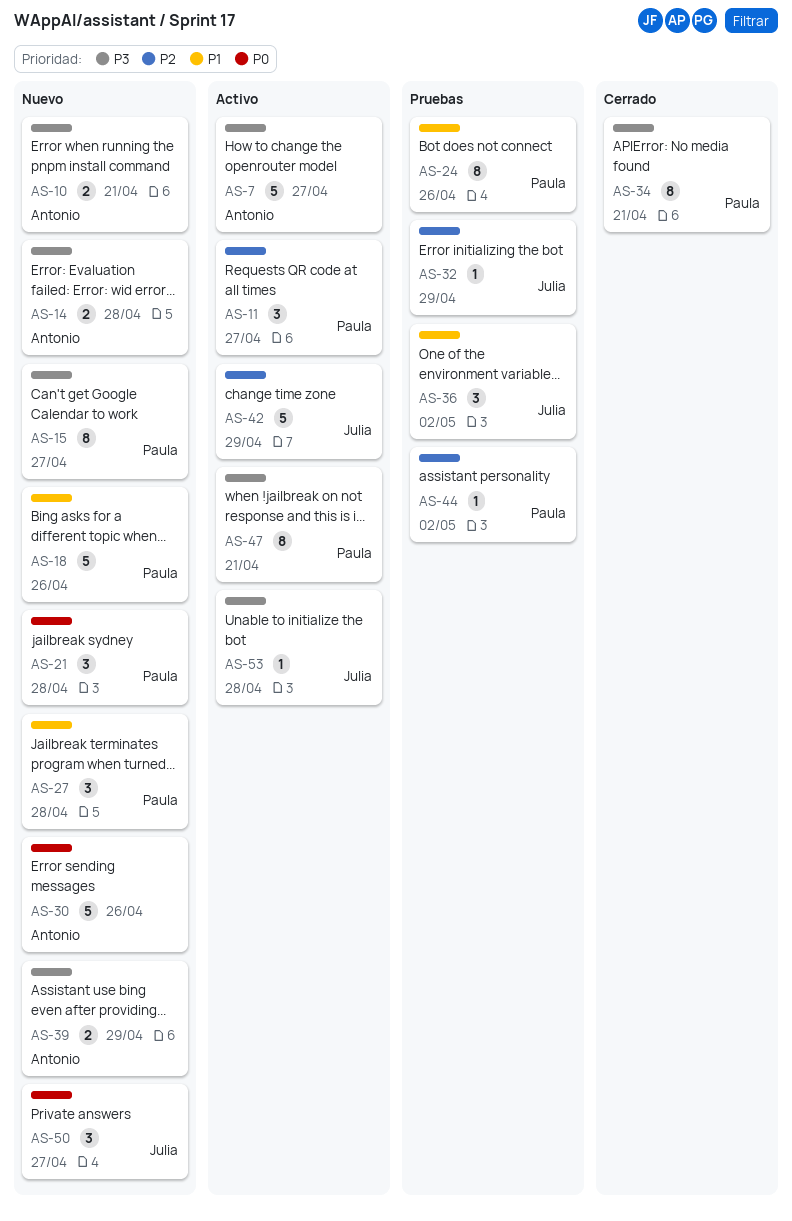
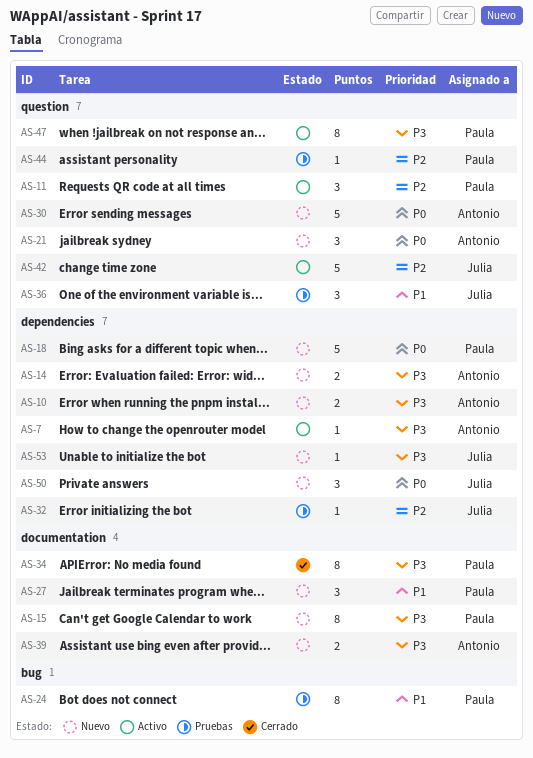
AS-7, estimate: 5 -> 1
AS-18, priority: P1 -> P0
AS-21, owner: Paula -> Antonio
AS-53, status: Activo -> Nuevo

